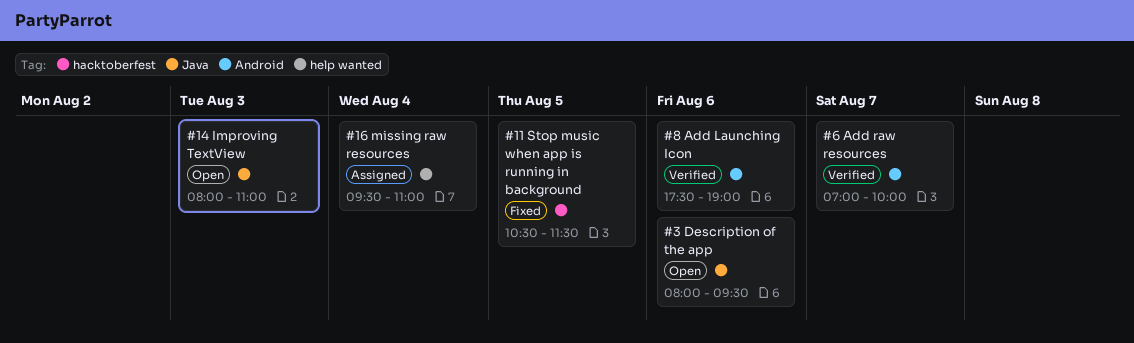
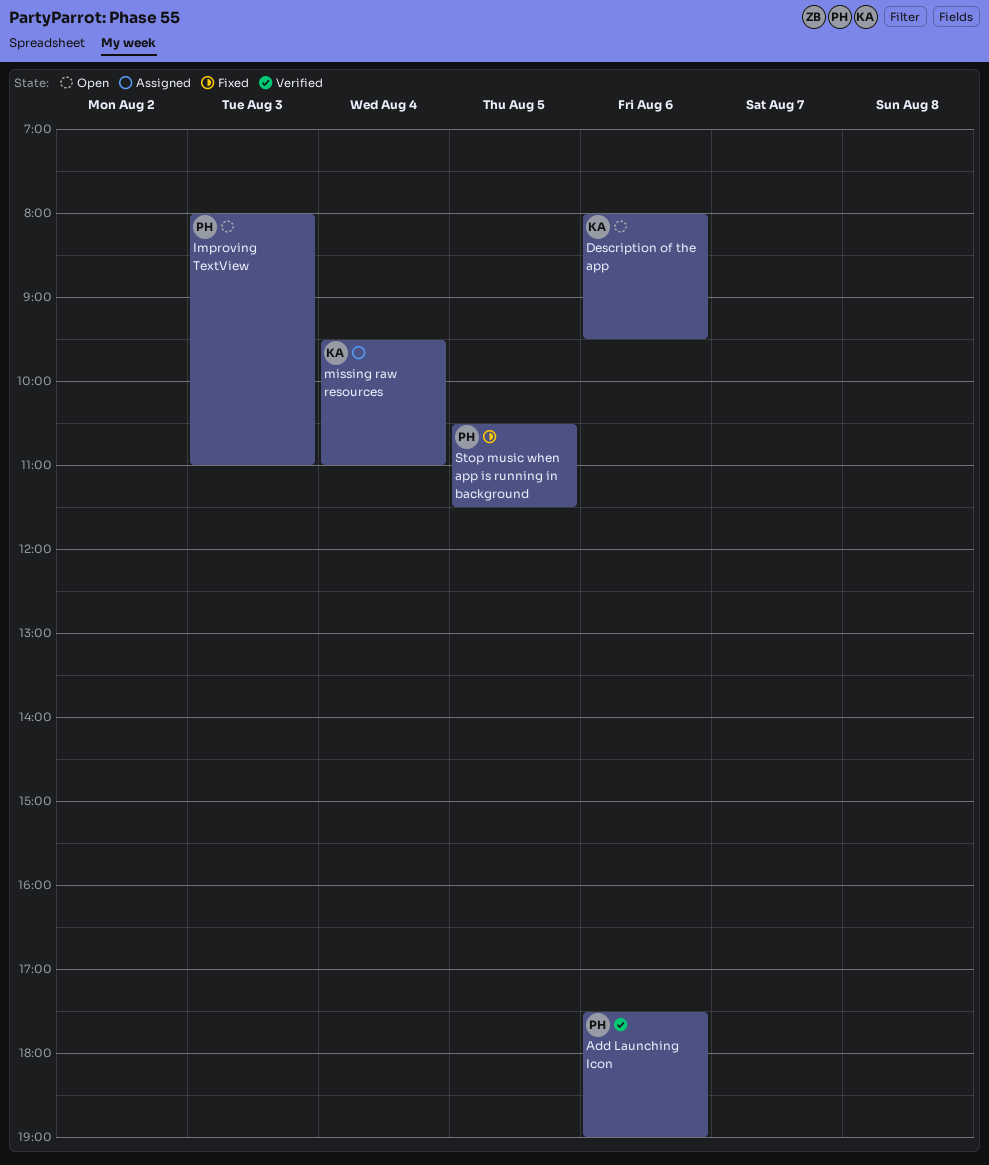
Add raw resources: present -> none

